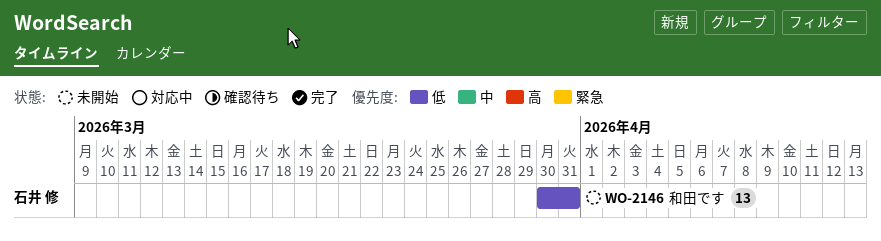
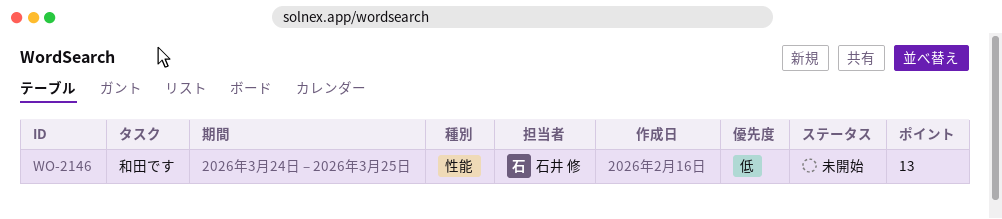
WO-2146, start: Mar 30 -> Mar 24
WO-2146, due: Mar 31 -> Mar 25

